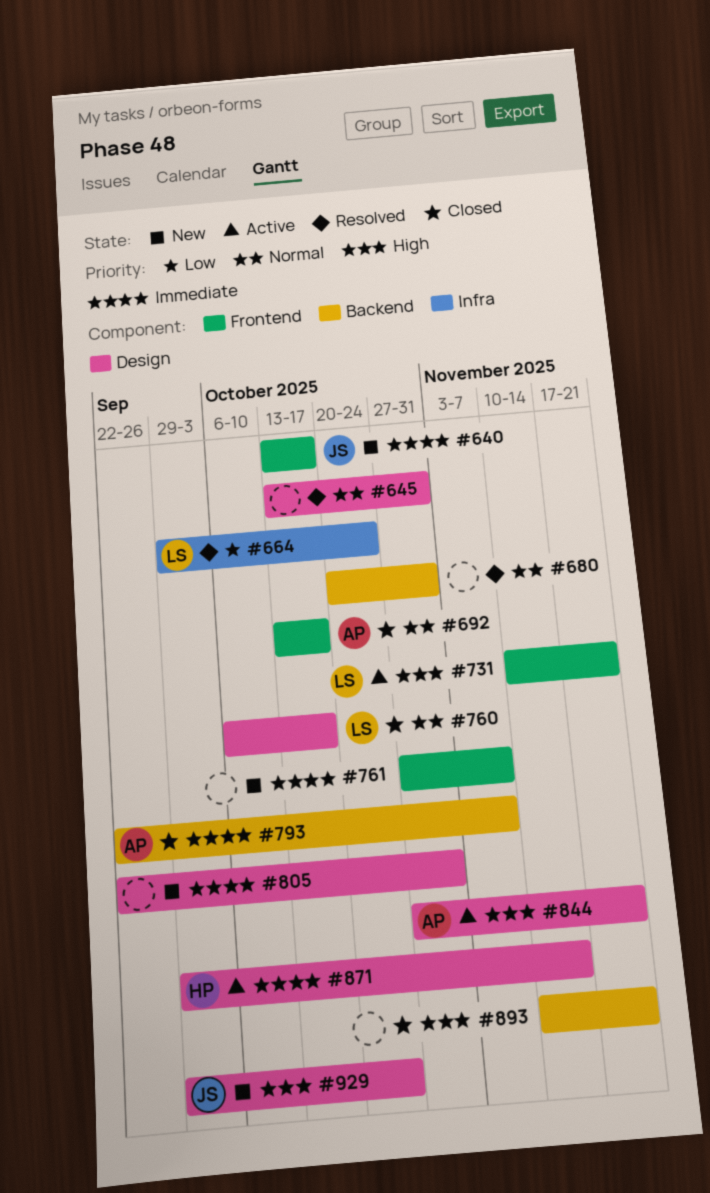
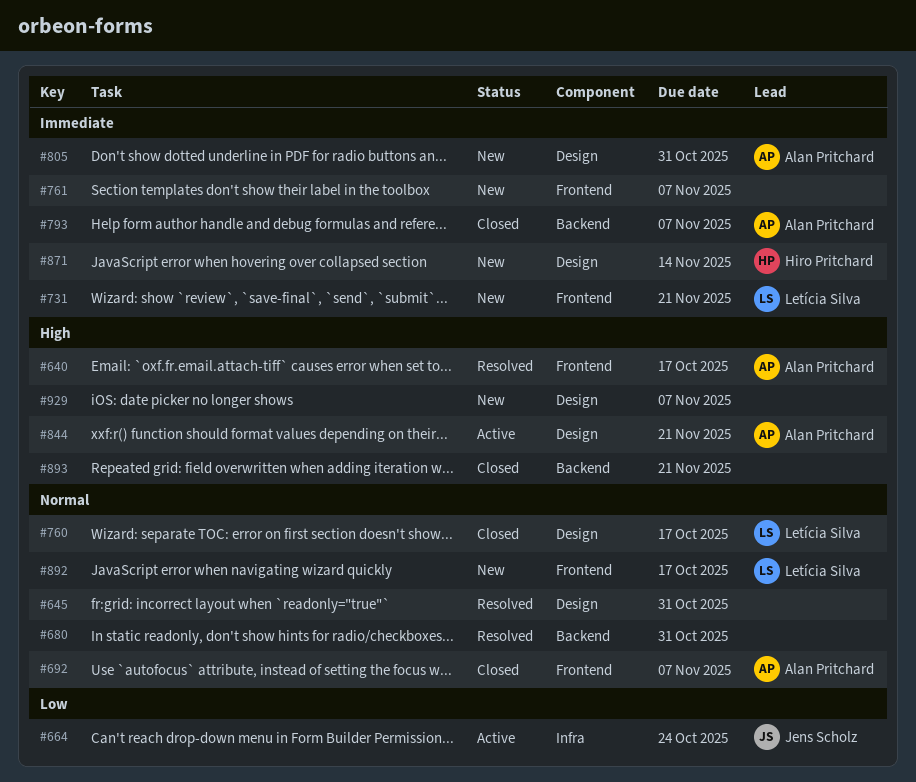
#640, status: New -> Resolved
#640, owner: Jens Scholz -> Alan Pritchard
#640, priority: Immediate -> High
#664, status: Resolved -> Active
#664, owner: Letícia Silva -> Jens Scholz
#692, due: Oct 17 -> Nov 7
#731, status: Active -> New
#731, priority: High -> Immediate
#805, owner: none -> Alan Pritchard
#871, status: Active -> New
#892: none -> present
#929, owner: Jens Scholz -> none
#929, due: Oct 24 -> Nov 7

